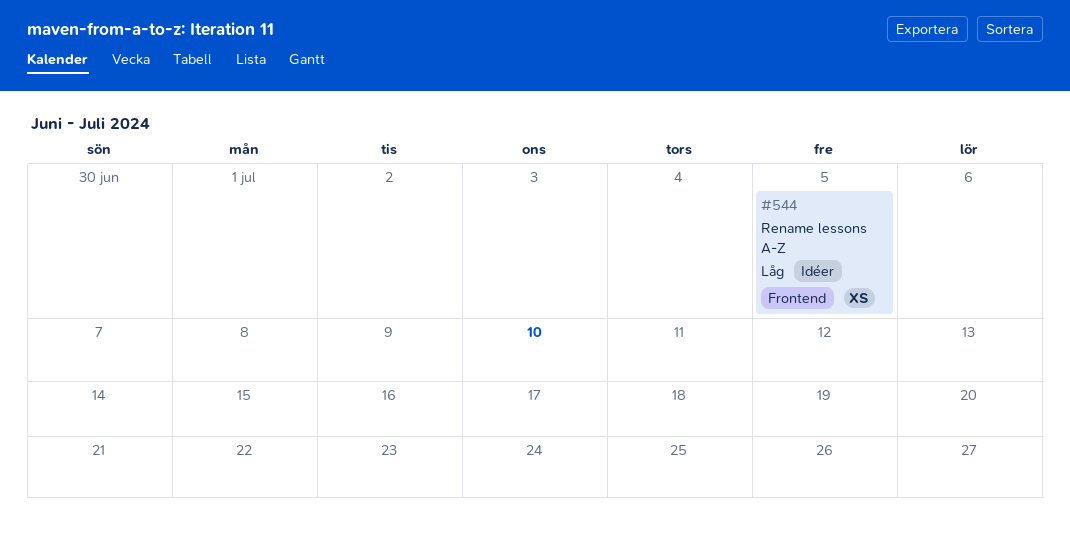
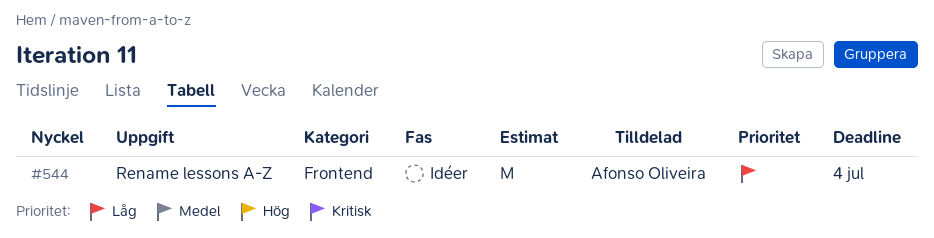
#544, estimate: XS -> M
#544, due: Jul 5 -> Jul 4

